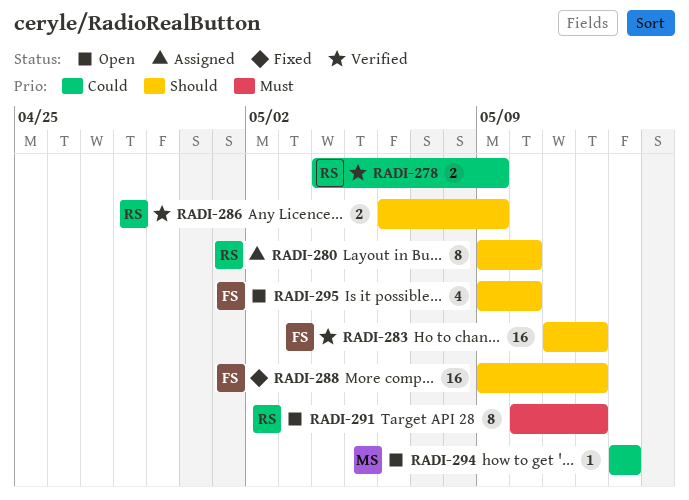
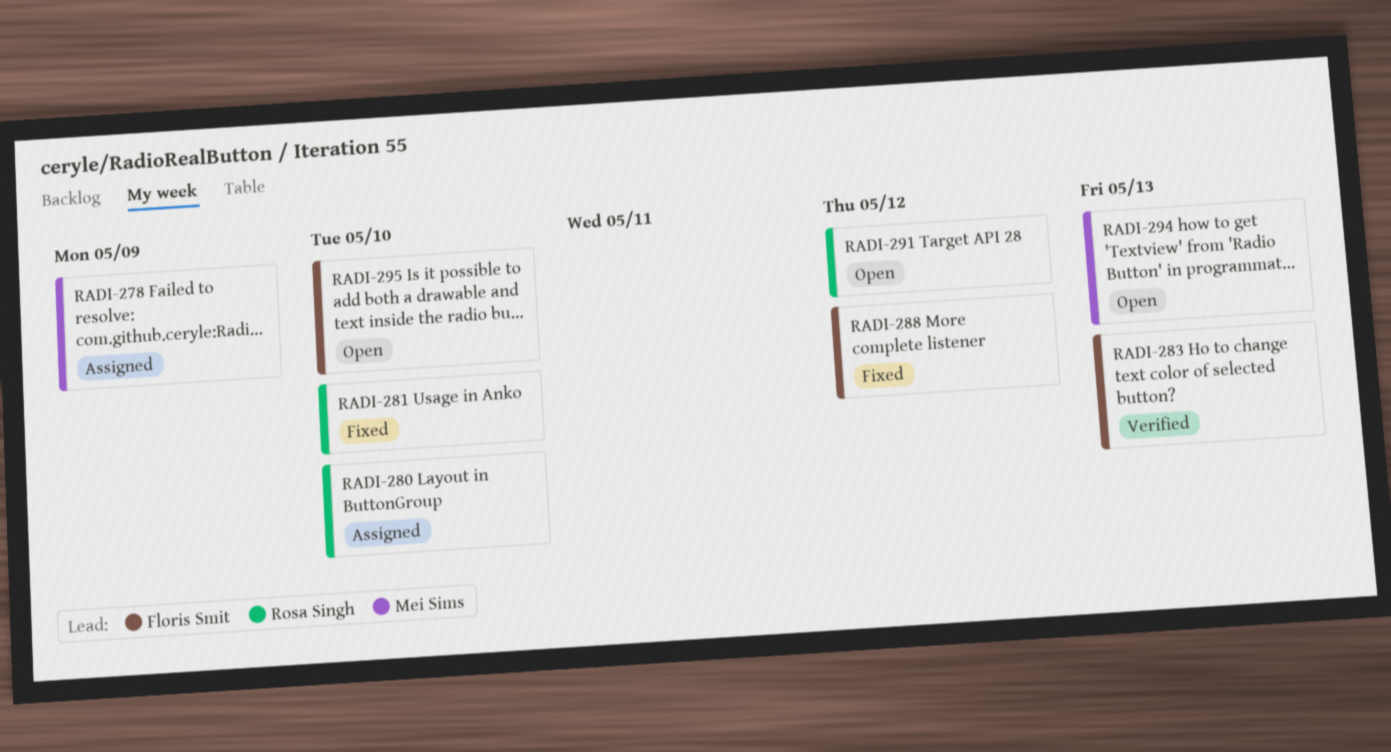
RADI-278, status: Verified -> Assigned
RADI-278, owner: Rosa Singh -> Mei Sims
RADI-281: none -> present
RADI-283, due: May 12 -> May 13
RADI-286: present -> none

